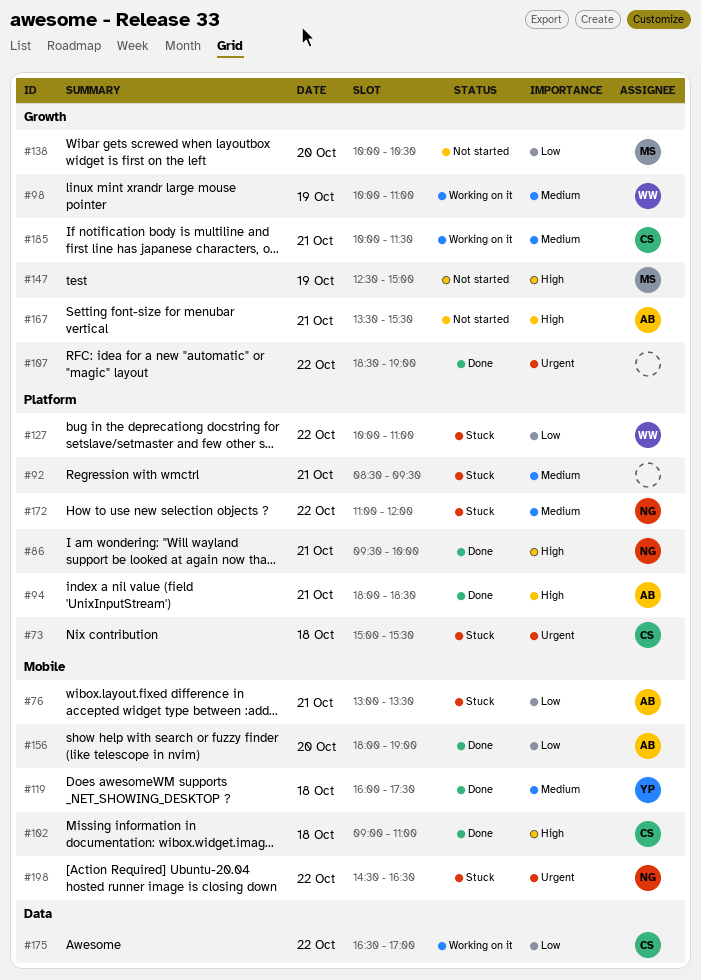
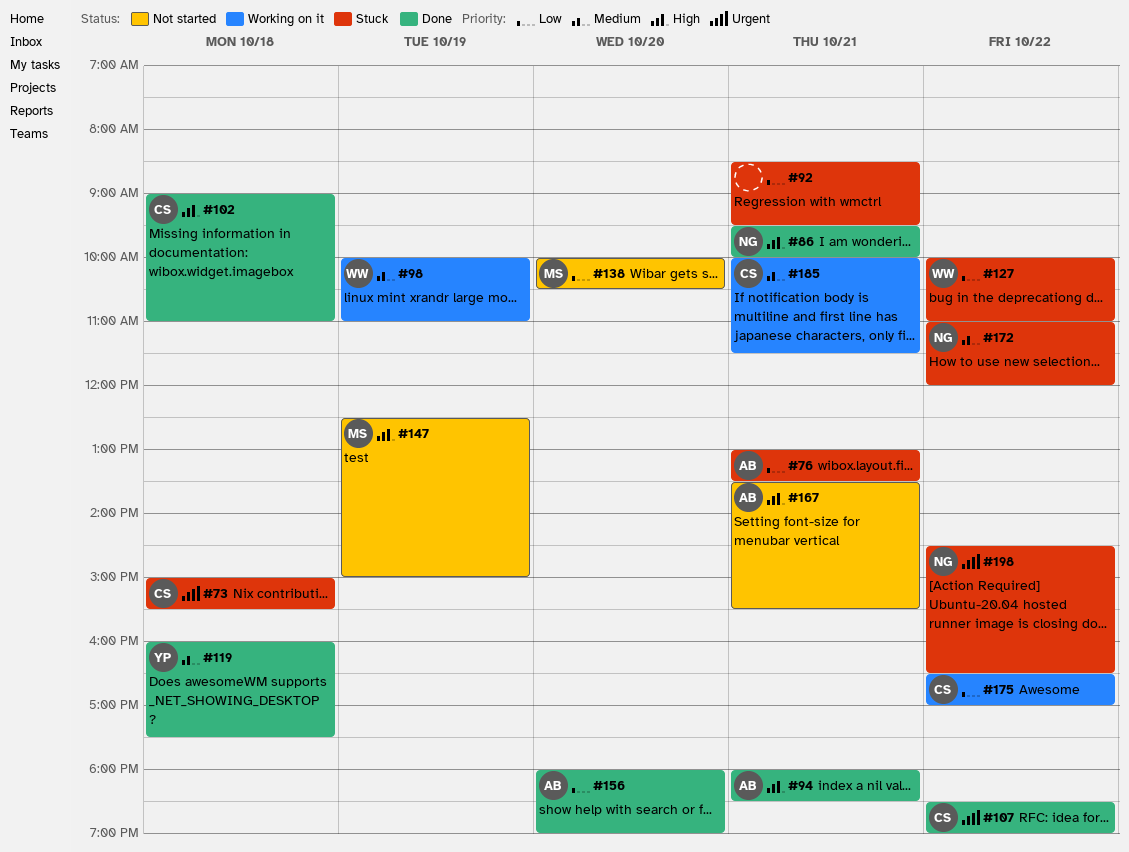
#92, priority: Medium -> Low
#107, owner: none -> CS

